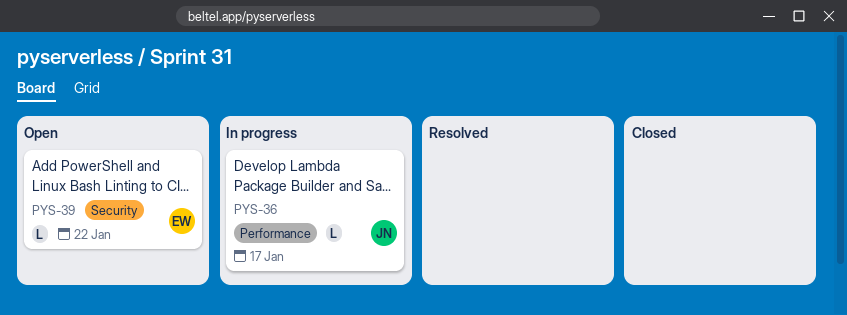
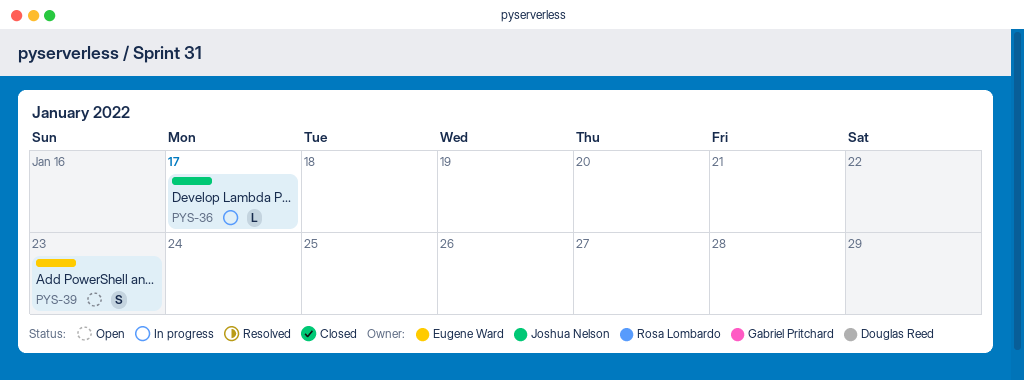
PYS-39, estimate: L -> S
PYS-39, due: Jan 22 -> Jan 23

